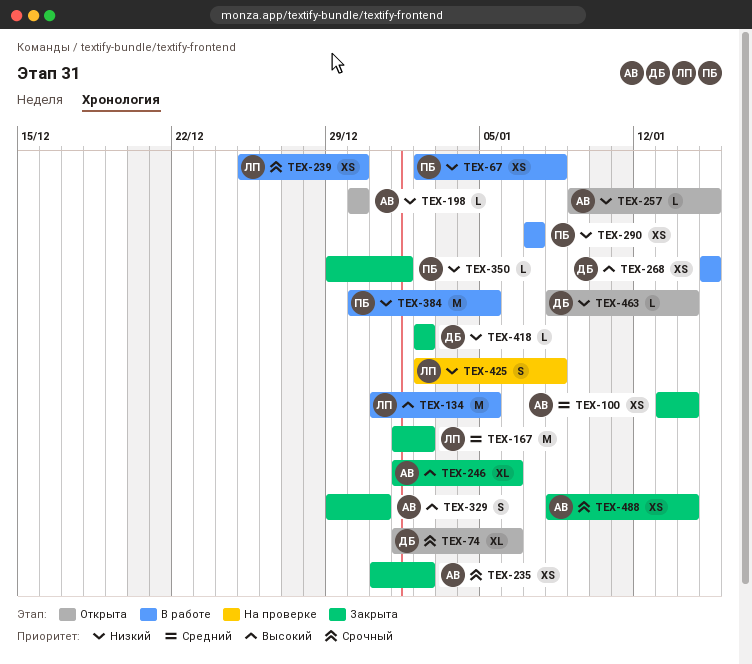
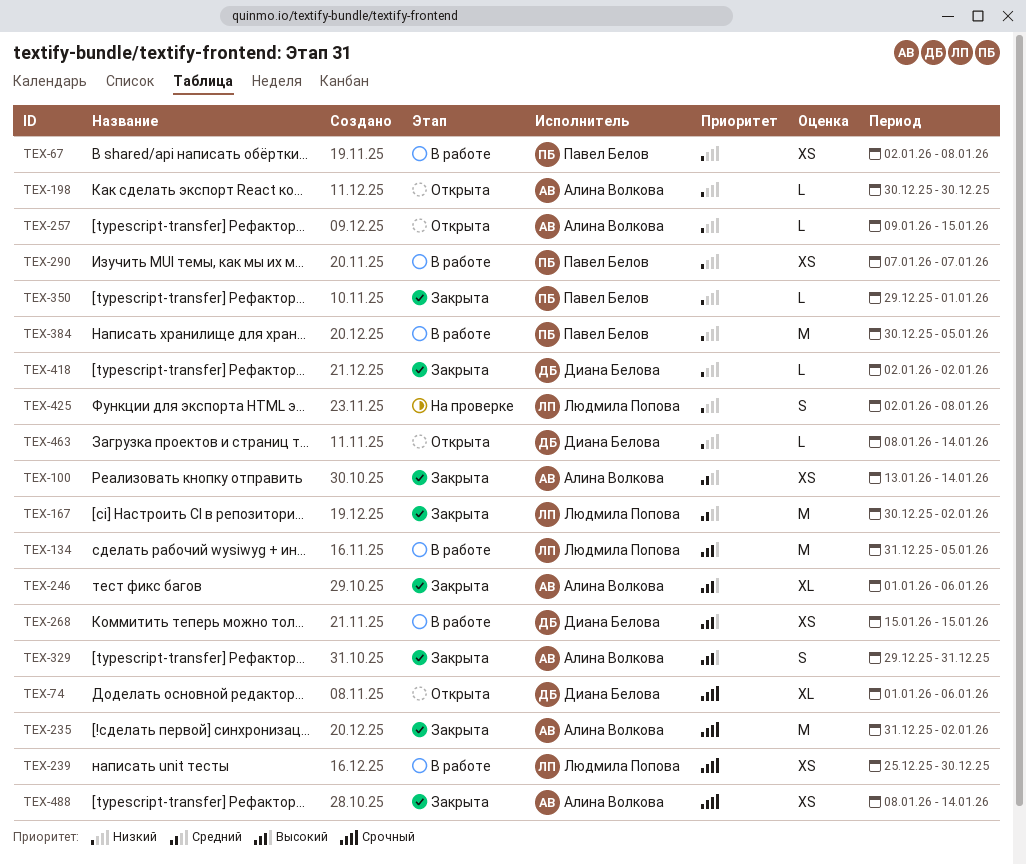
TEX-167, start: Jan 1 -> Dec 30
TEX-235, estimate: XS -> M

